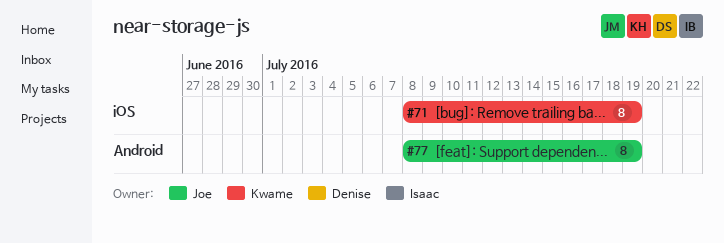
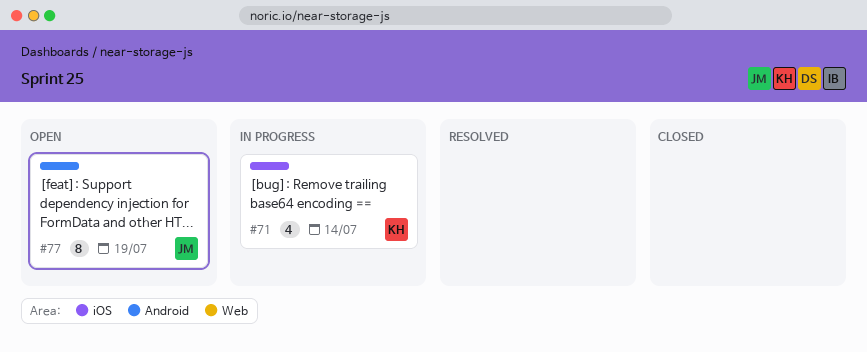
#71, estimate: 8 -> 4
#71, due: Jul 19 -> Jul 14

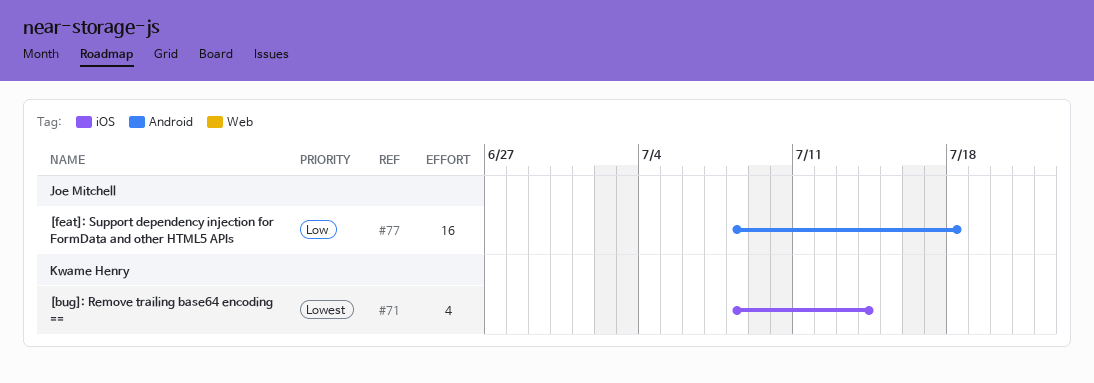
#77, estimate: 8 -> 16
#77, due: Jul 19 -> Jul 18

